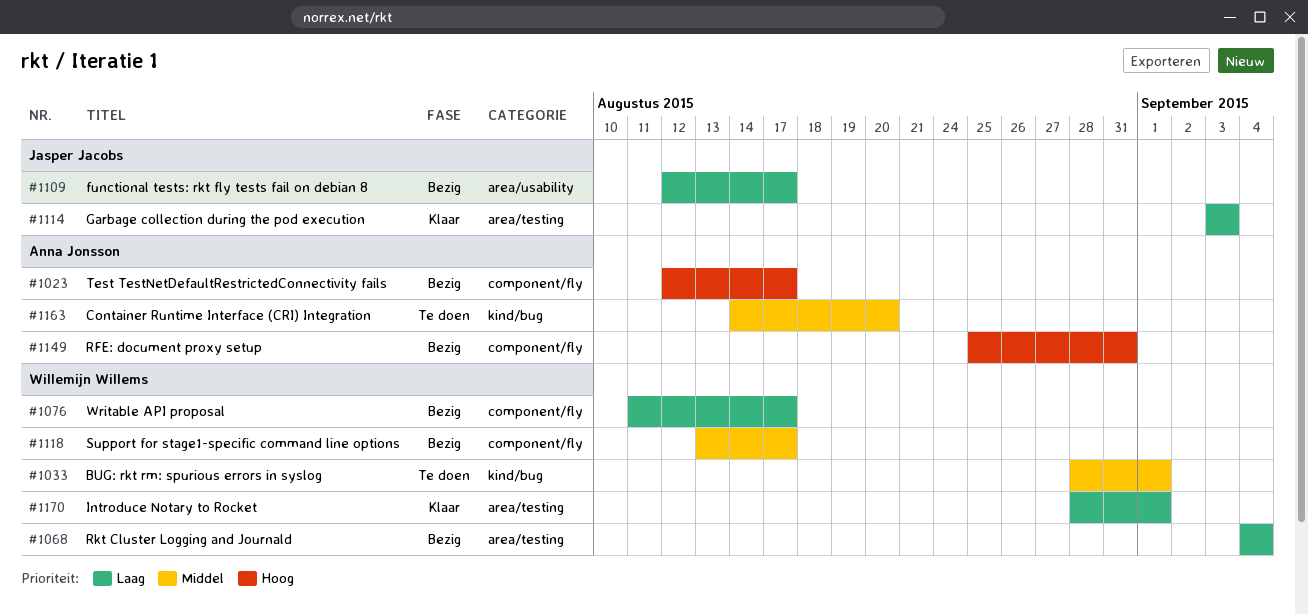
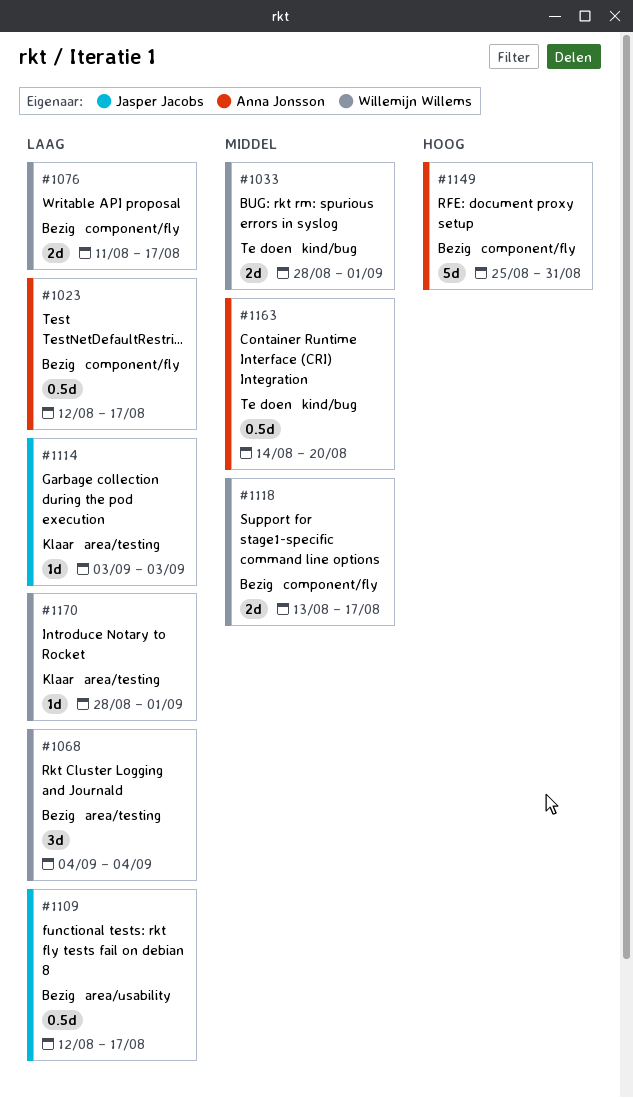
#1023, priority: Hoog -> Laag

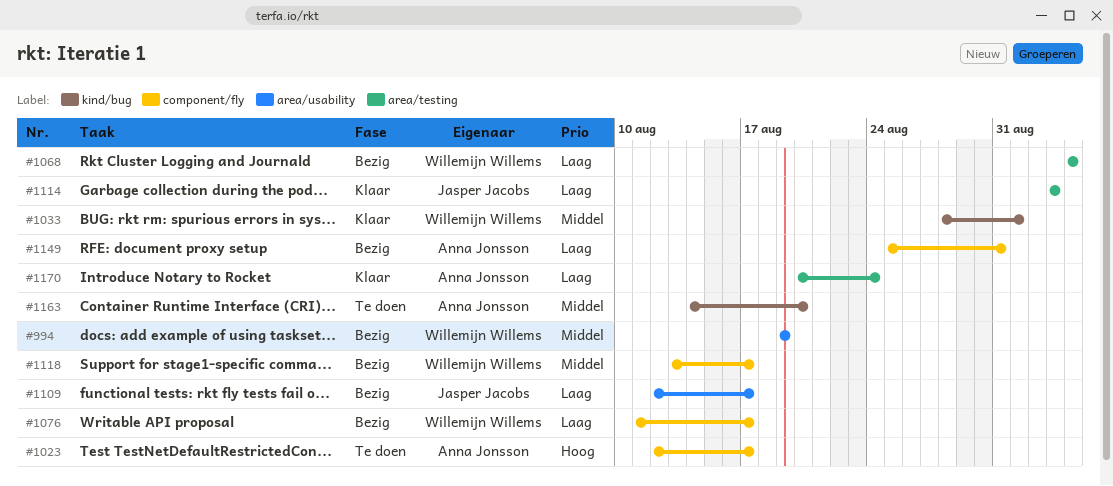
#994: none -> present
#1023, status: Bezig -> Te doen
#1023, priority: Laag -> Hoog
#1033, status: Te doen -> Klaar
#1149, priority: Hoog -> Laag
#1170, owner: Willemijn Willems -> Anna Jonsson
#1170, start: Aug 28 -> Aug 20
#1170, due: Sep 1 -> Aug 24

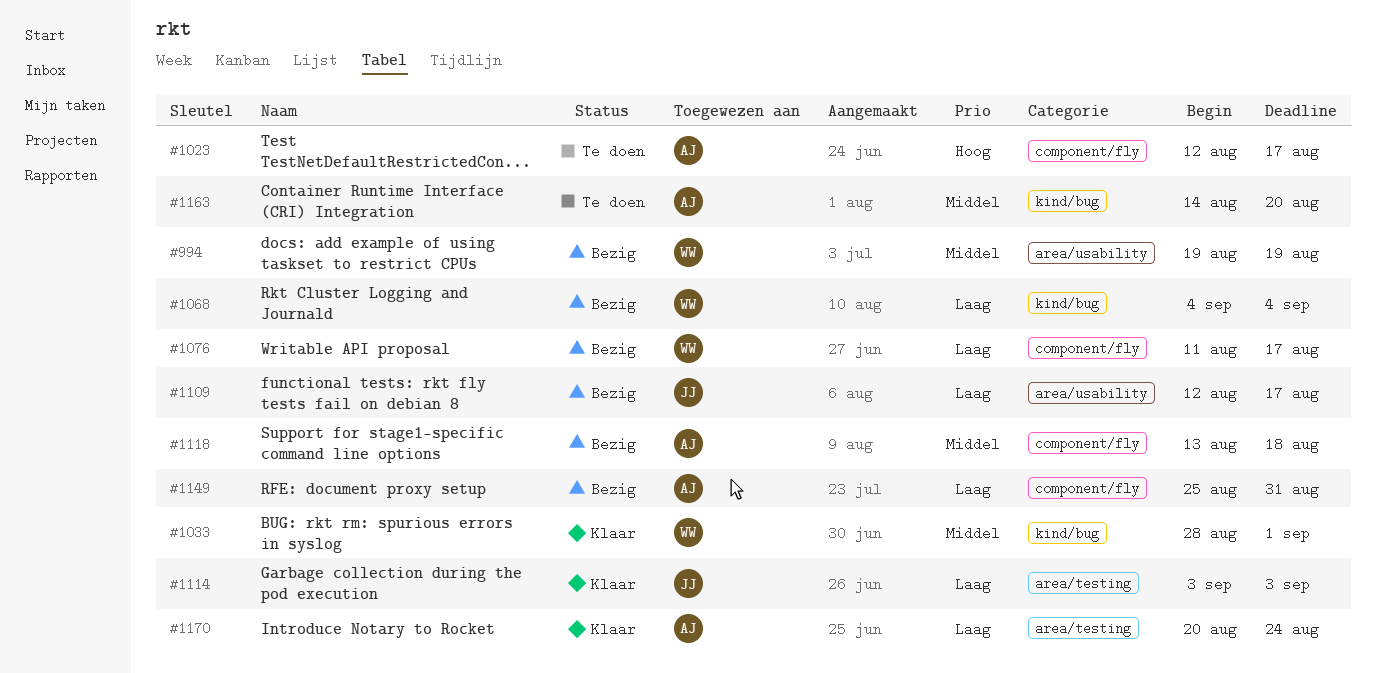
#1068, label: area/testing -> kind/bug
#1118, owner: Willemijn Willems -> Anna Jonsson
#1118, due: Aug 17 -> Aug 18

